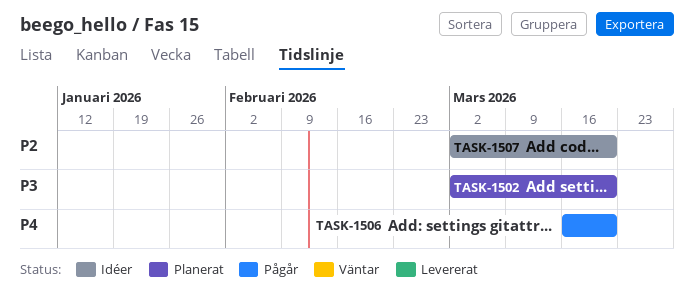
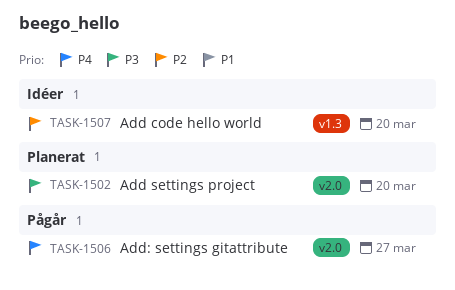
TASK-1506, due: Mar 20 -> Mar 27

